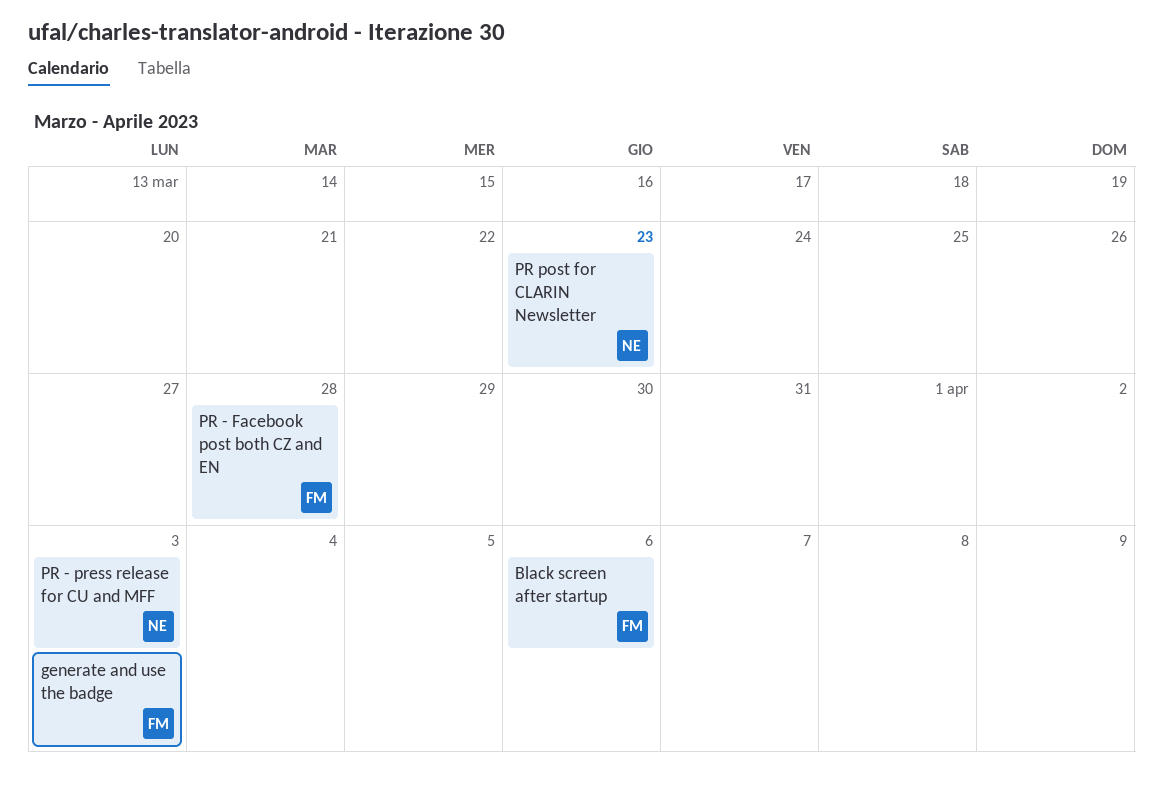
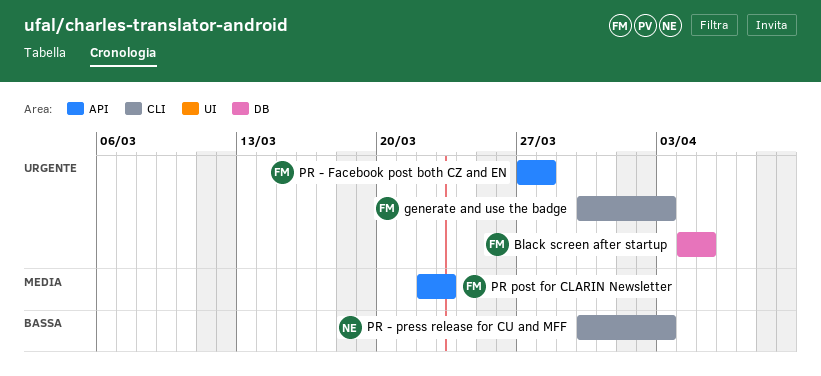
Black screen after startup, due: Apr 6 -> Apr 5
PR post for CLARIN Newsletter, owner: NE -> FM

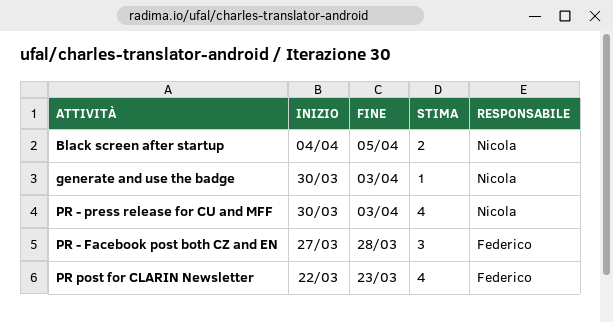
Black screen after startup, owner: Federico -> Nicola
generate and use the badge, owner: Federico -> Nicola

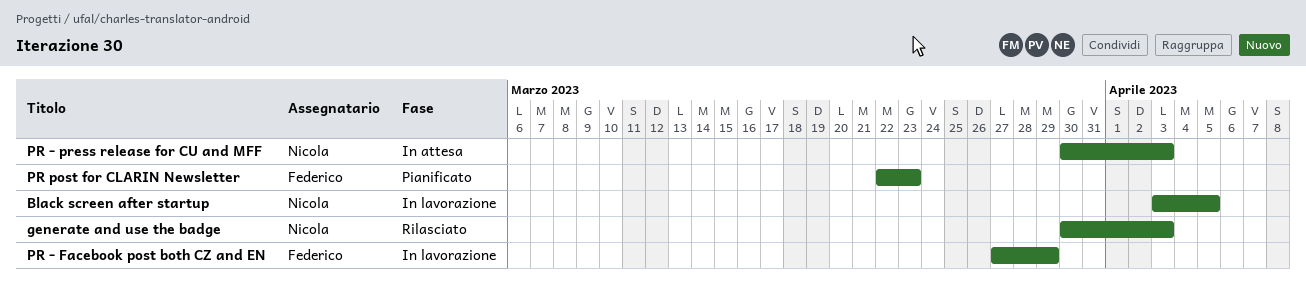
Black screen after startup, start: Apr 4 -> Apr 3
PR - Facebook post both CZ and EN, due: Mar 28 -> Mar 29

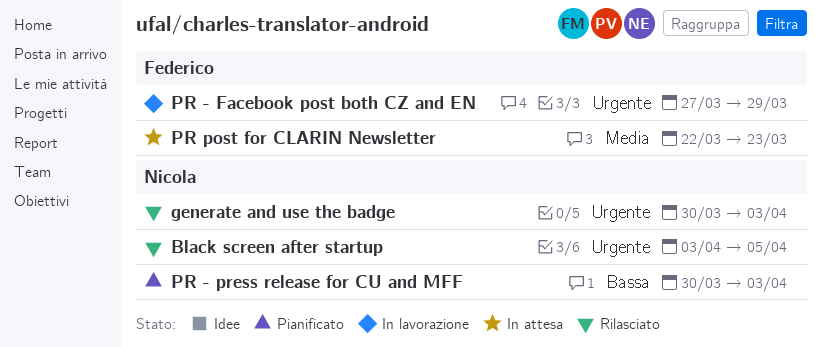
Black screen after startup, status: In lavorazione -> Rilasciato
PR - press release for CU and MFF, status: In attesa -> Pianificato
PR post for CLARIN Newsletter, status: Pianificato -> In attesa

